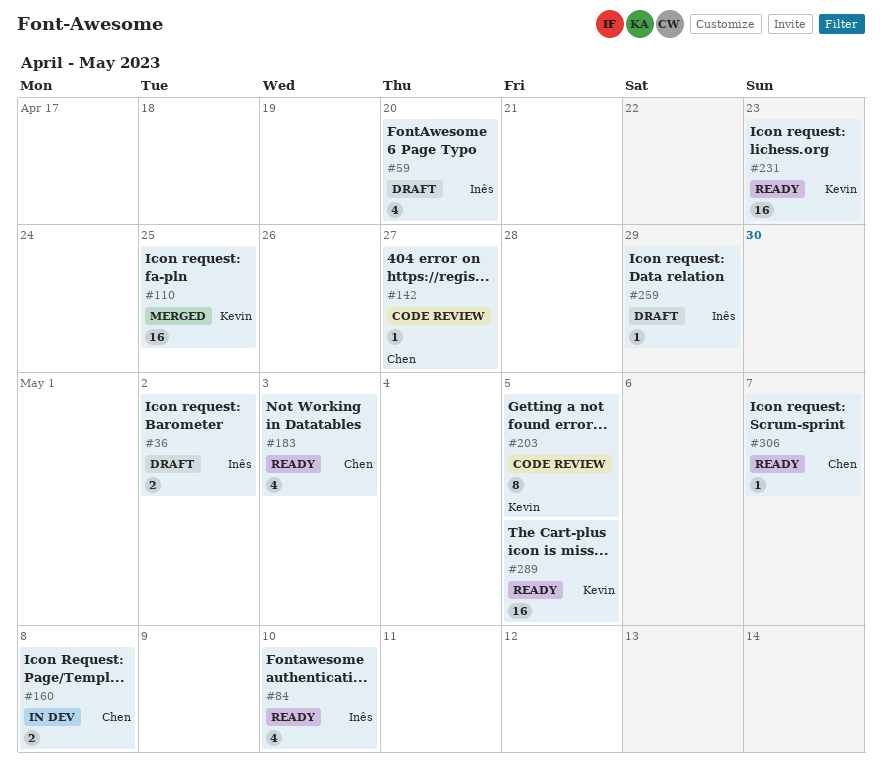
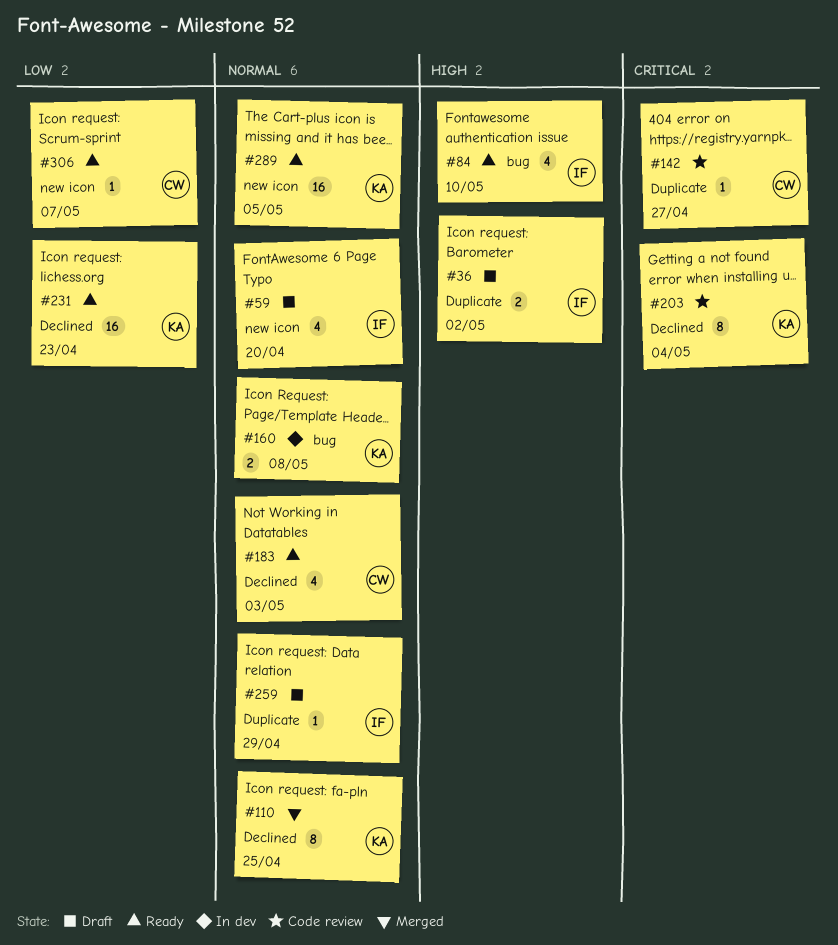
#110, estimate: 16 -> 8
#160, owner: Chen -> Kevin
#203, due: May 5 -> May 4

